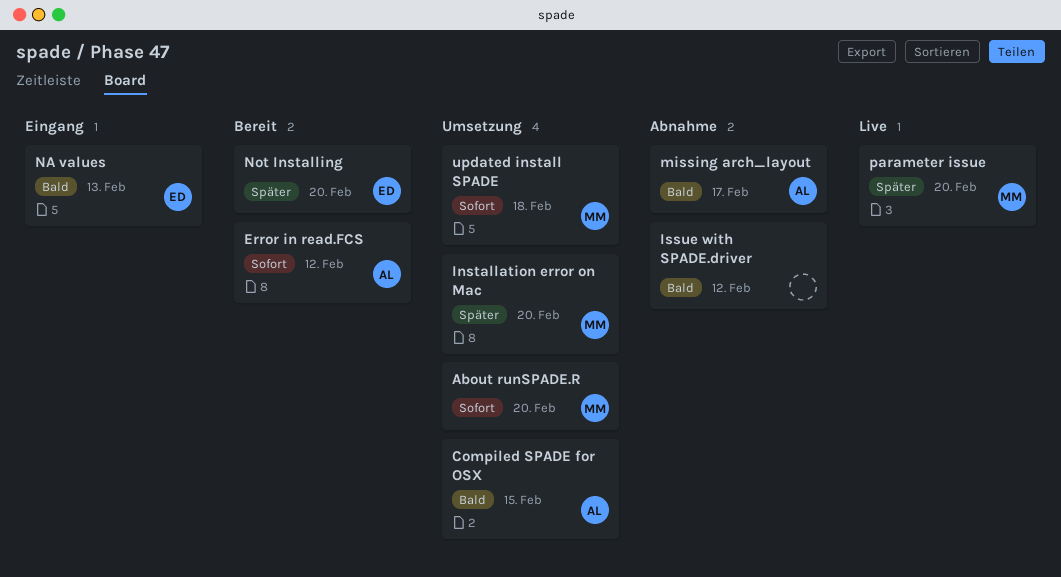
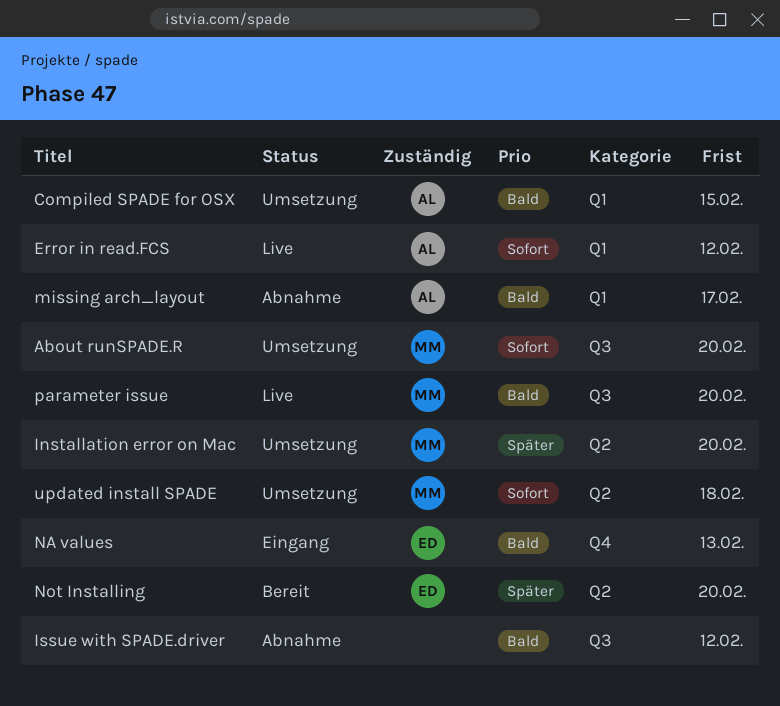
Error in read.FCS, status: Bereit -> Live
parameter issue, priority: Später -> Bald

